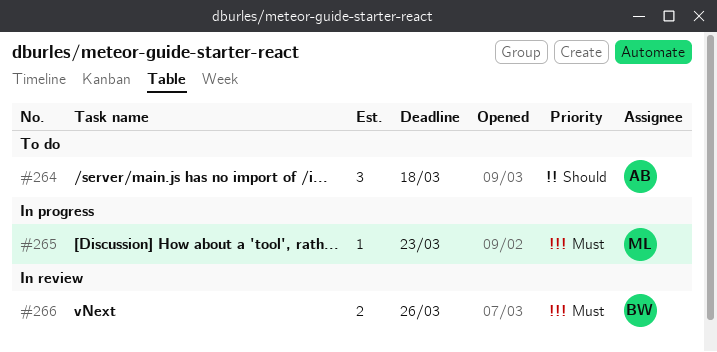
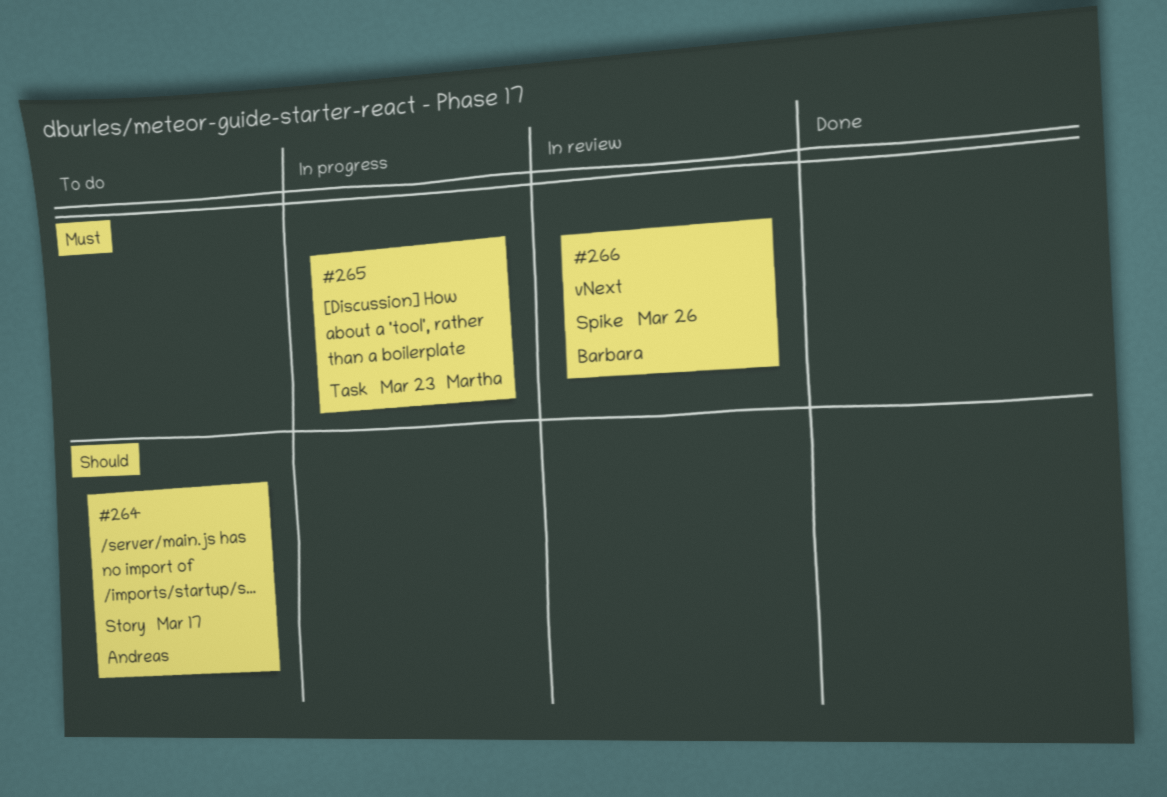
#264, due: Mar 18 -> Mar 17

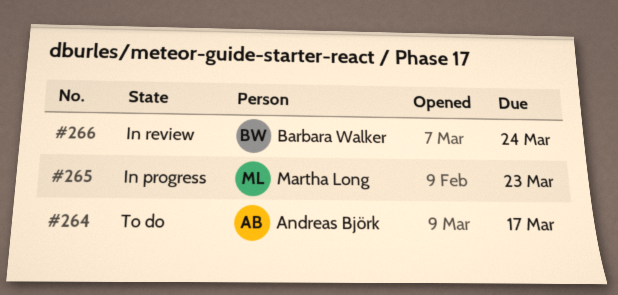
#266, due: Mar 26 -> Mar 24

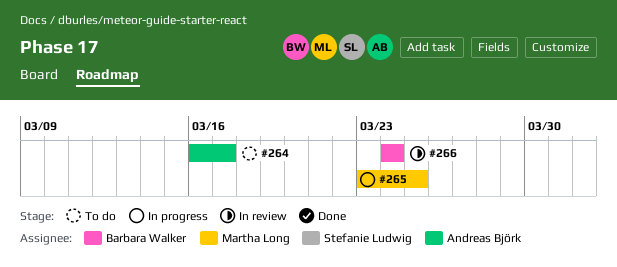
#265, due: Mar 23 -> Mar 25

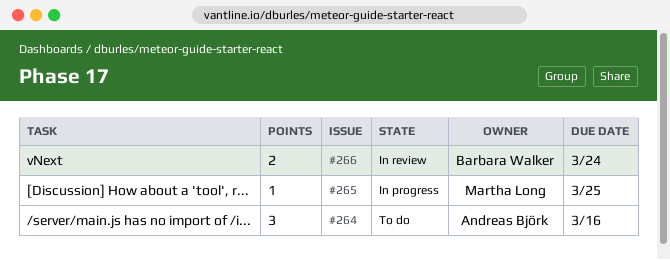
#264, due: Mar 17 -> Mar 16

